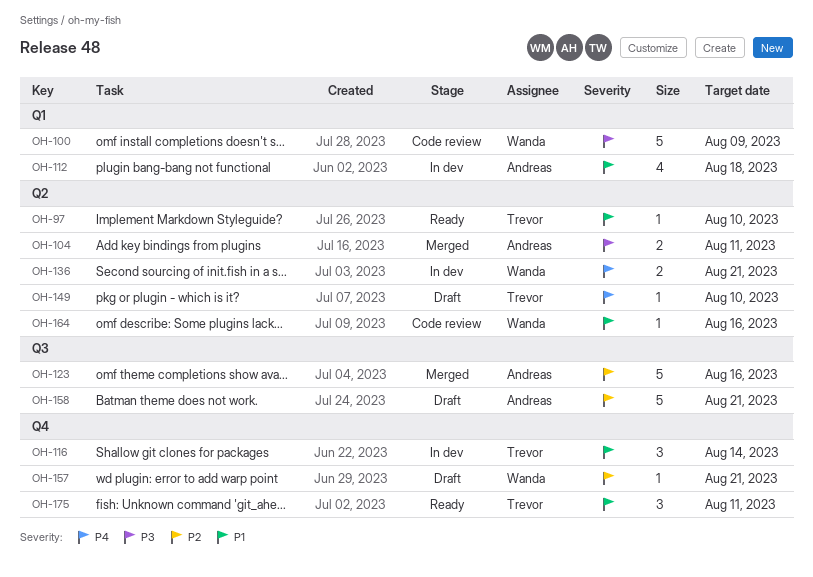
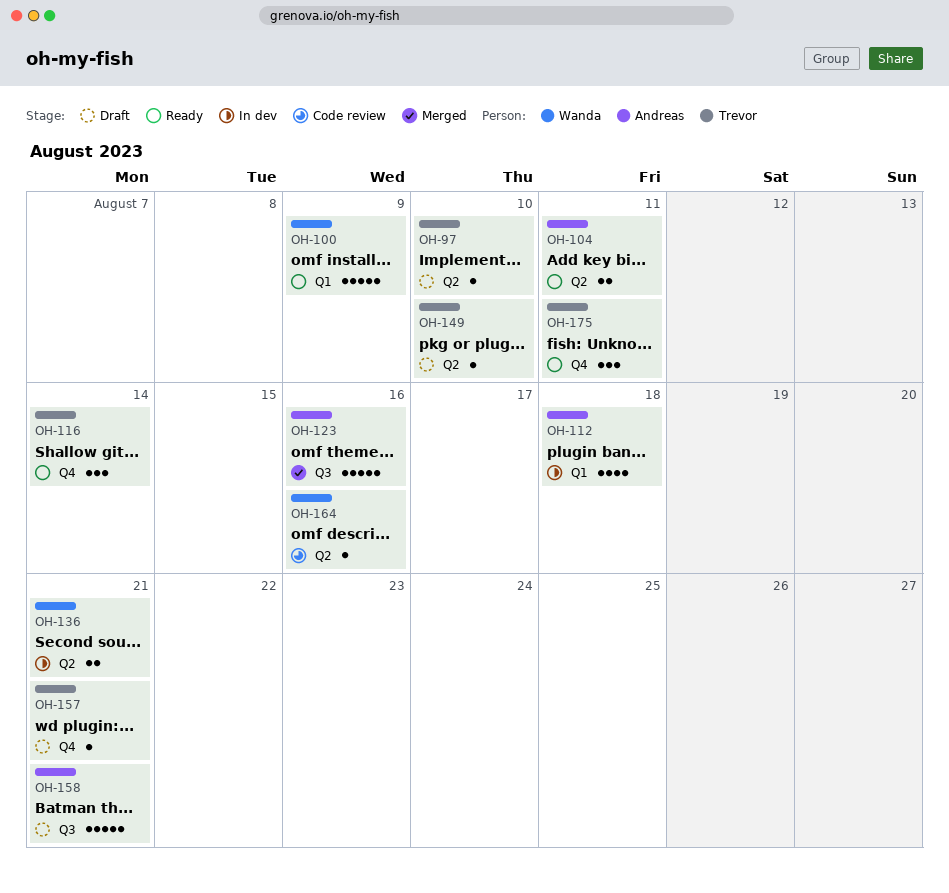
OH-97, status: Ready -> Draft
OH-100, status: Code review -> Ready
OH-104, status: Merged -> Ready
OH-116, status: In dev -> Ready
OH-157, owner: Wanda -> Trevor

